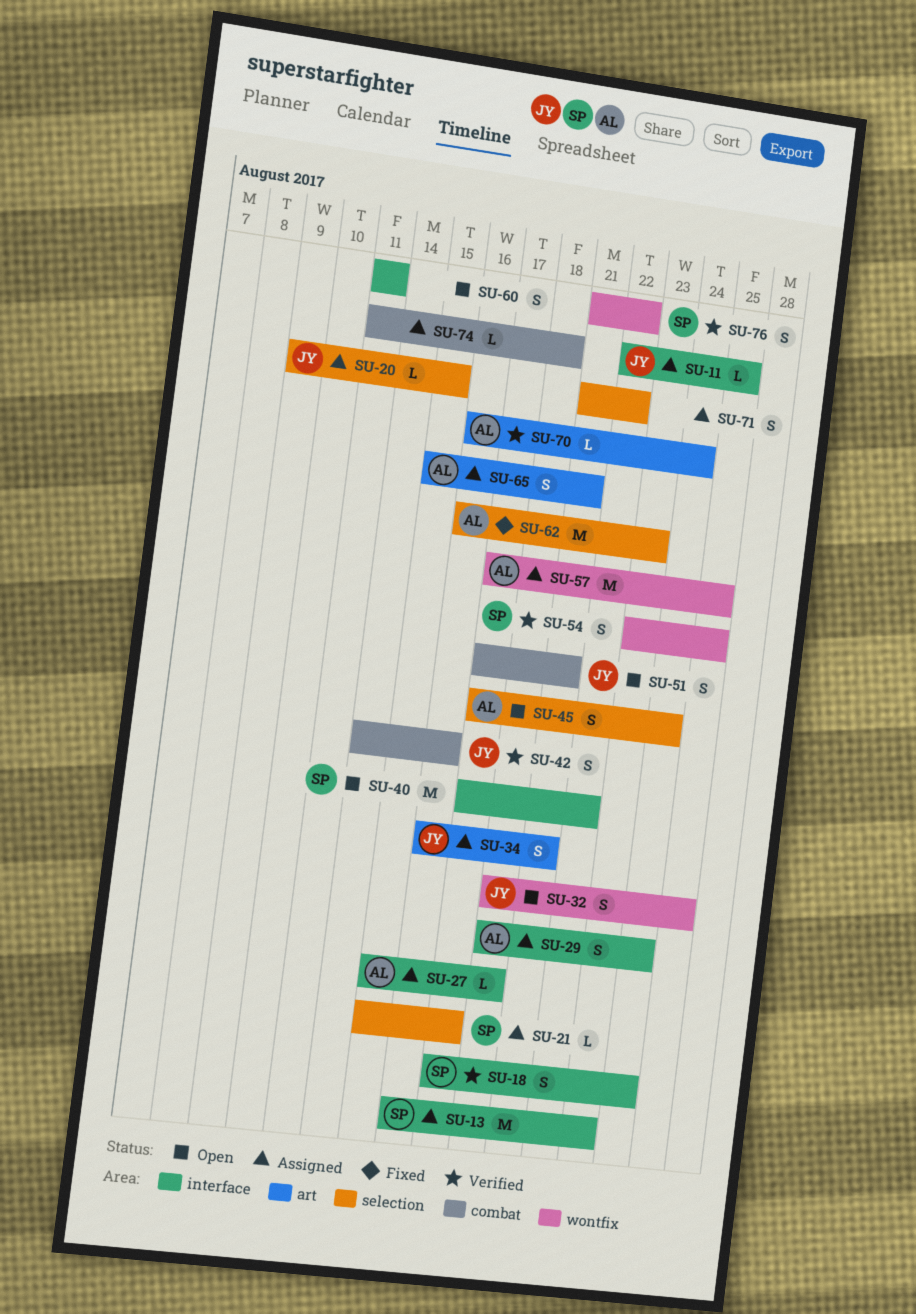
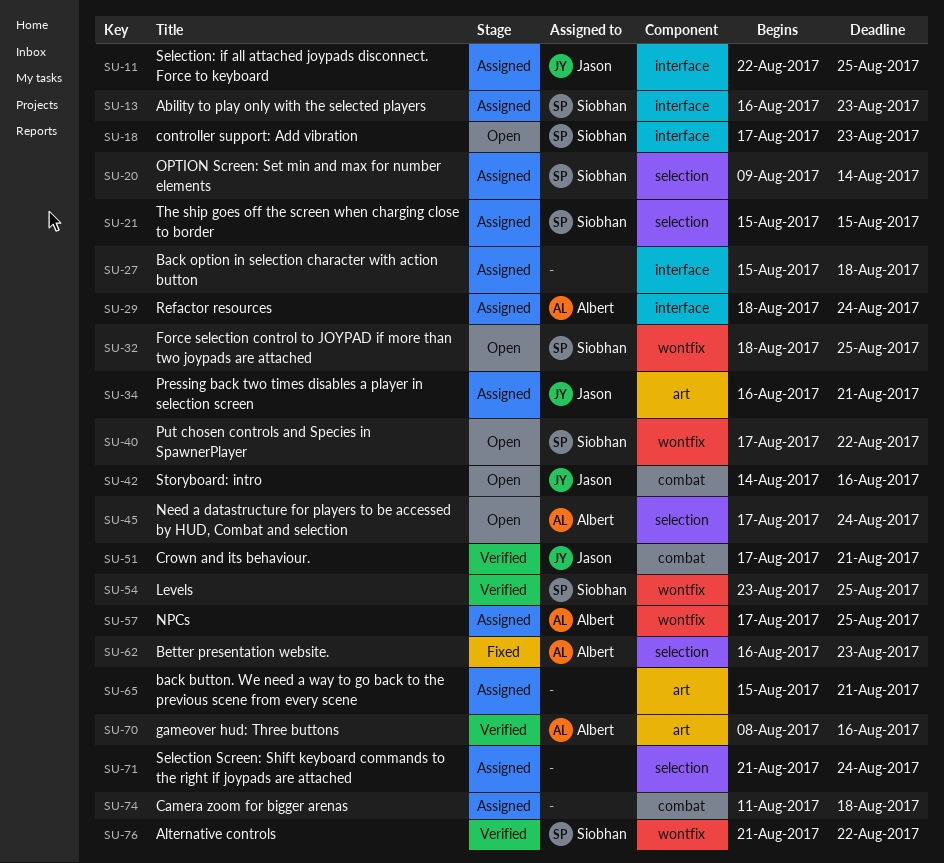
SU-18, status: Verified -> Open
SU-18, due: Aug 24 -> Aug 23
SU-20, owner: Jason -> Siobhan
SU-20, due: Aug 15 -> Aug 14
SU-21, due: Aug 17 -> Aug 15
SU-27, owner: Albert -> none
SU-32, owner: Jason -> Siobhan
SU-40, label: interface -> wontfix
SU-42, status: Verified -> Open
SU-51, status: Open -> Verified
SU-60: present -> none
SU-65, owner: Albert -> none
SU-70, start: Aug 16 -> Aug 8
SU-70, due: Aug 24 -> Aug 16
SU-71, due: Aug 22 -> Aug 24

